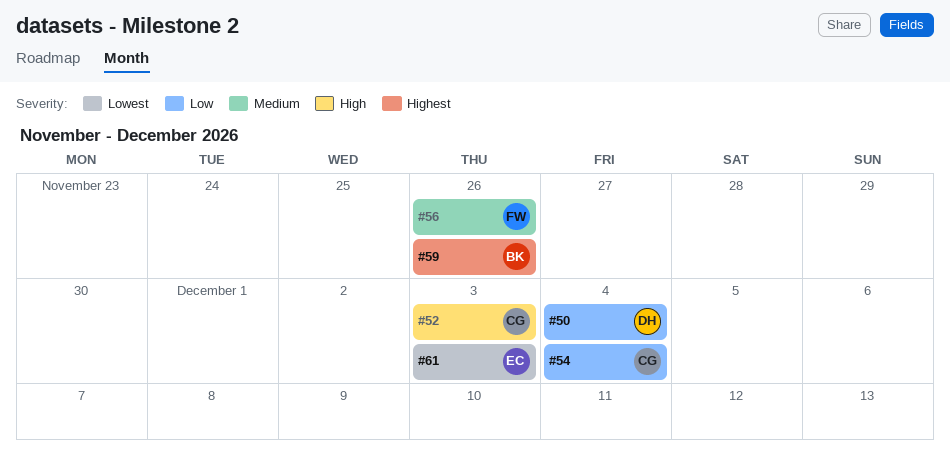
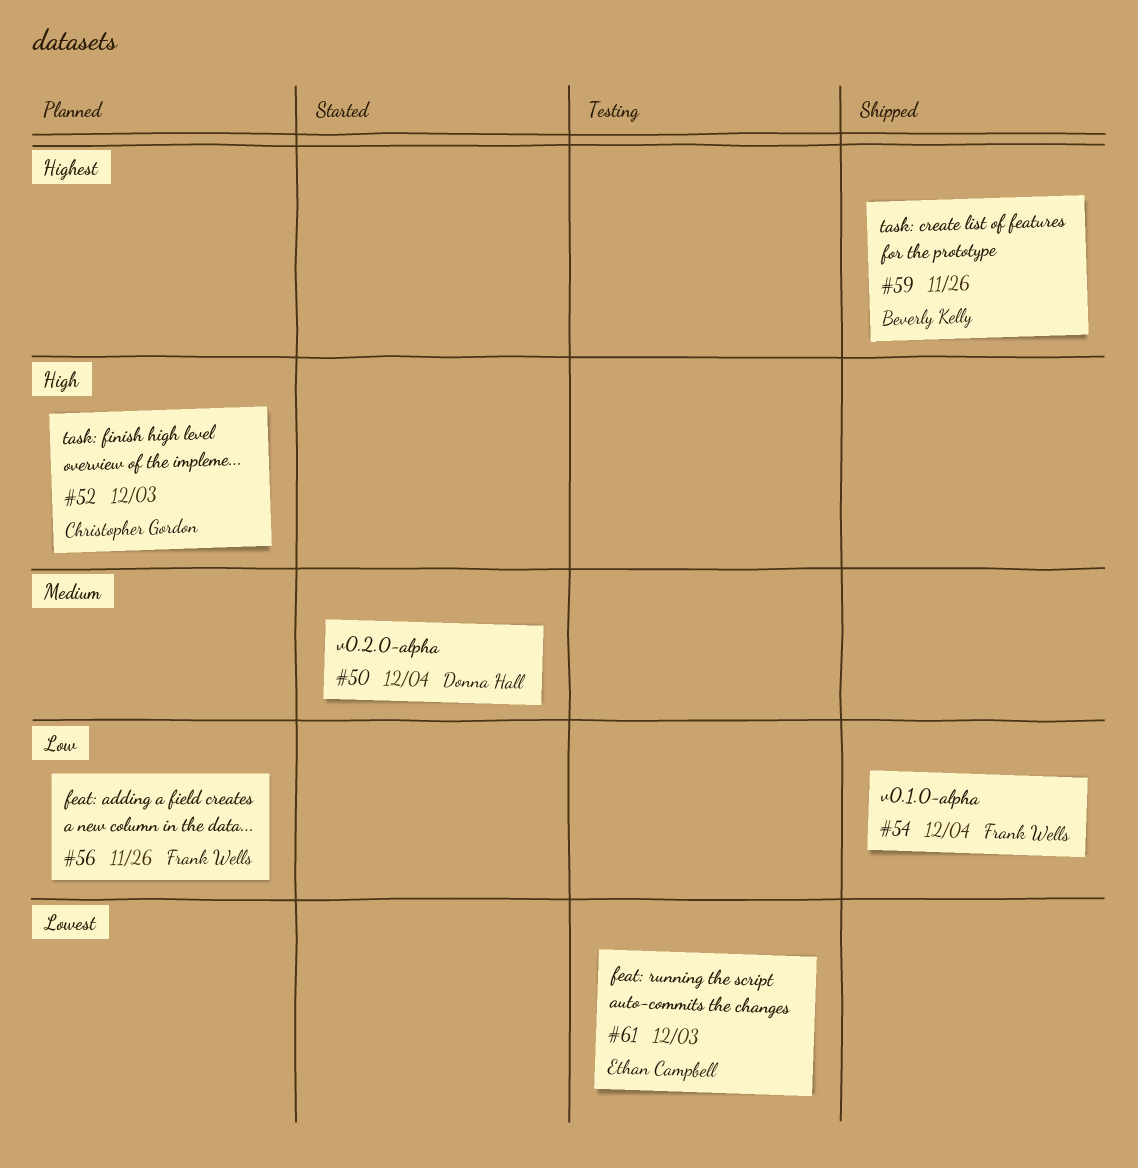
#50, priority: Low -> Medium
#54, owner: Christopher Gordon -> Frank Wells
#56, priority: Medium -> Low

